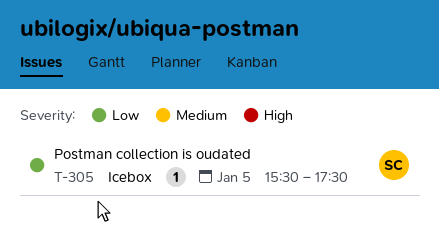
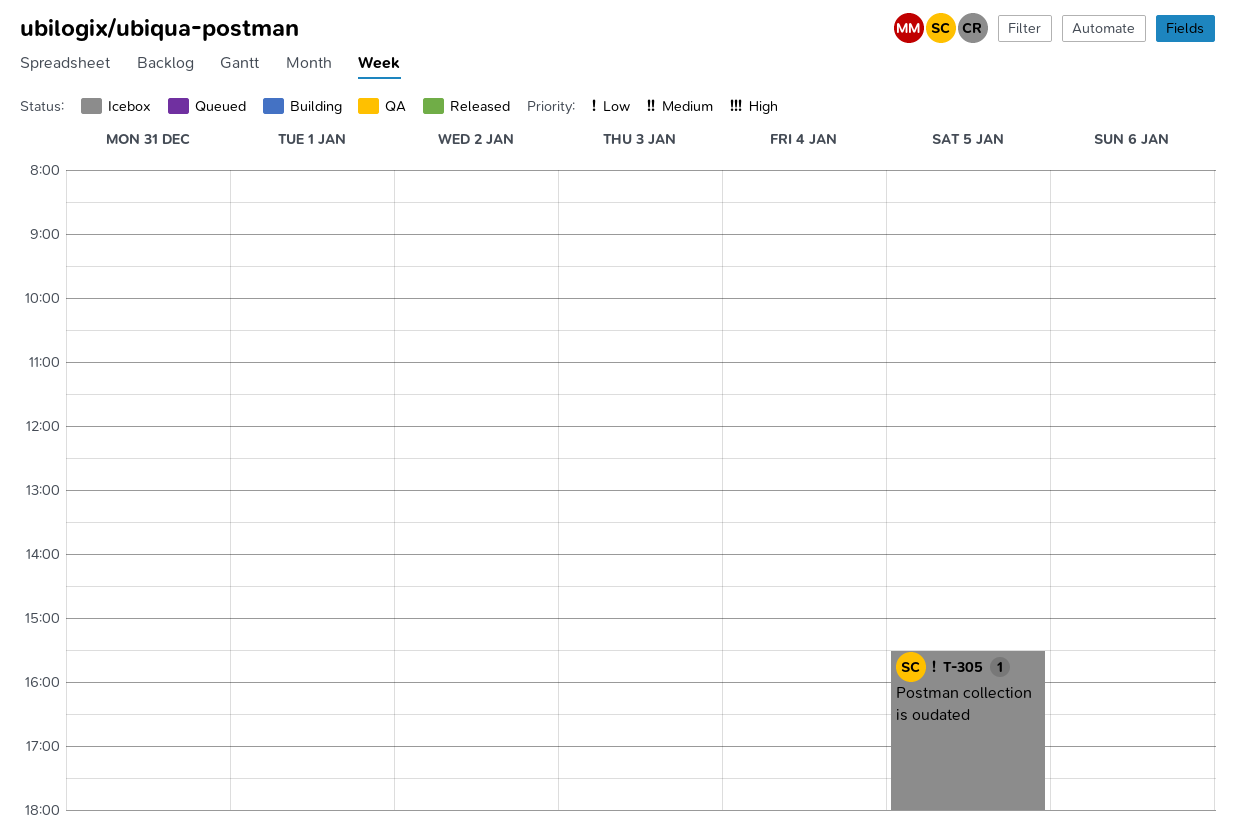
T-305, ends: 17:30 -> 18:00

